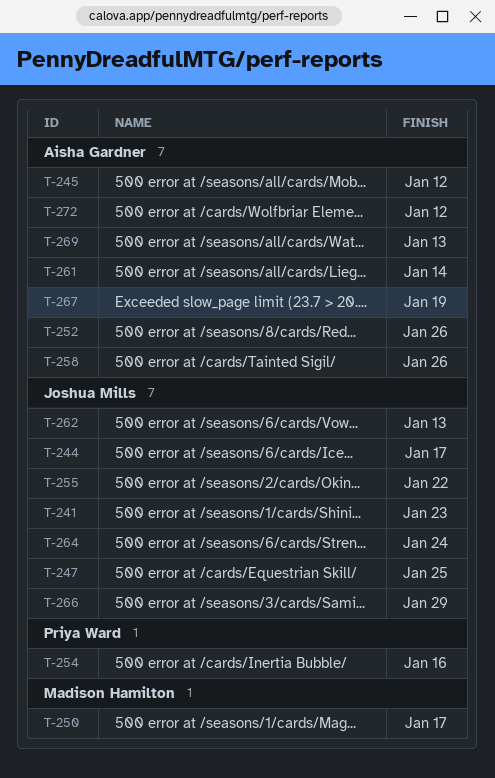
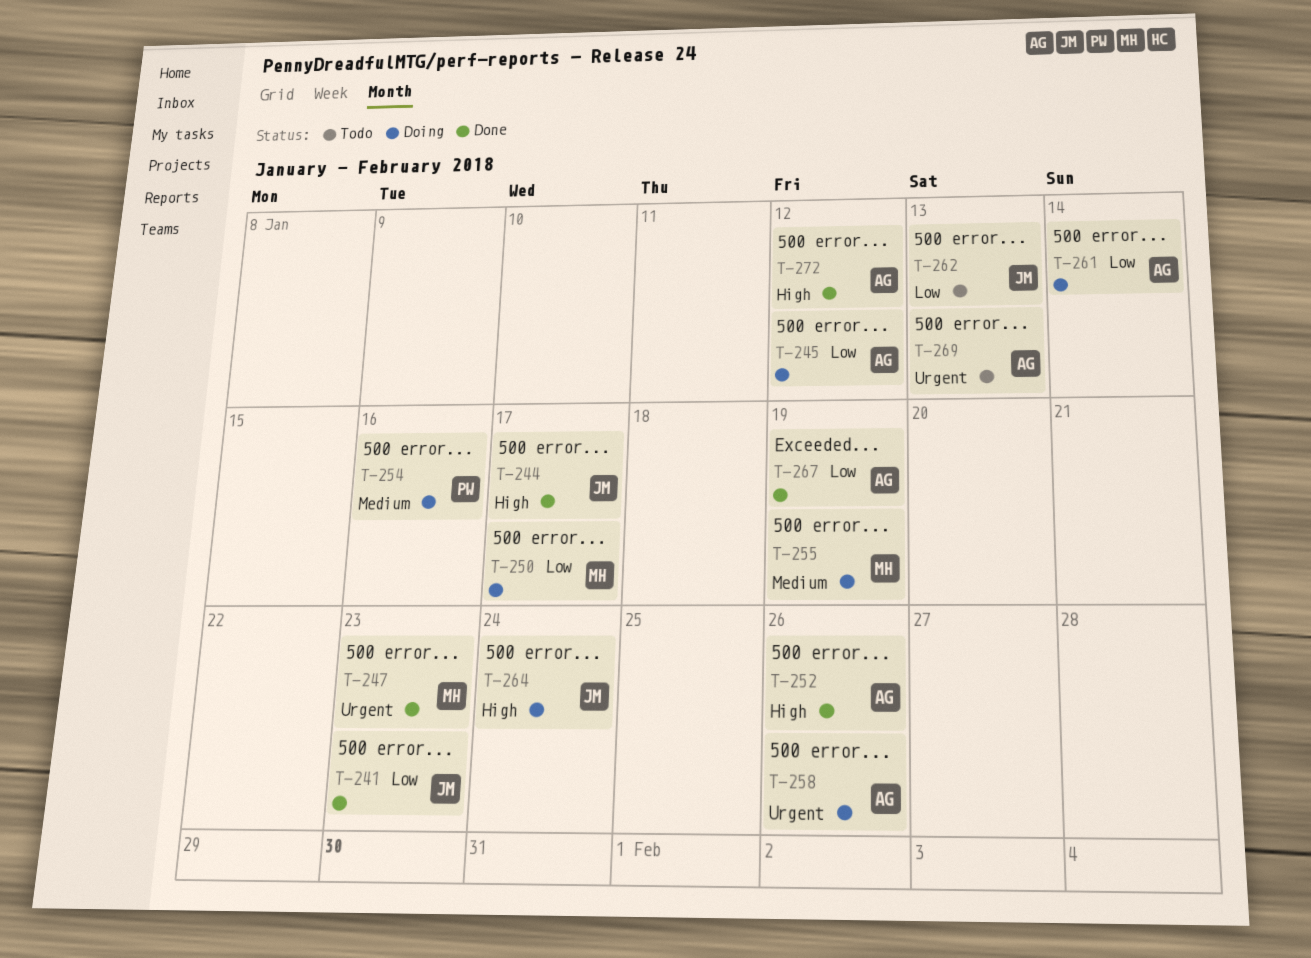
T-247, owner: Joshua Mills -> Madison Hamilton
T-247, due: Jan 25 -> Jan 23
T-255, owner: Joshua Mills -> Madison Hamilton
T-255, due: Jan 22 -> Jan 19
T-266: present -> none

